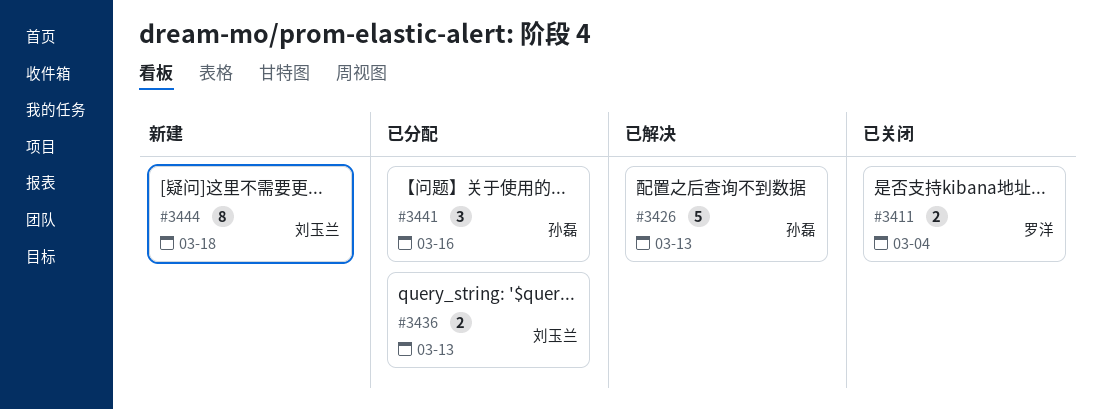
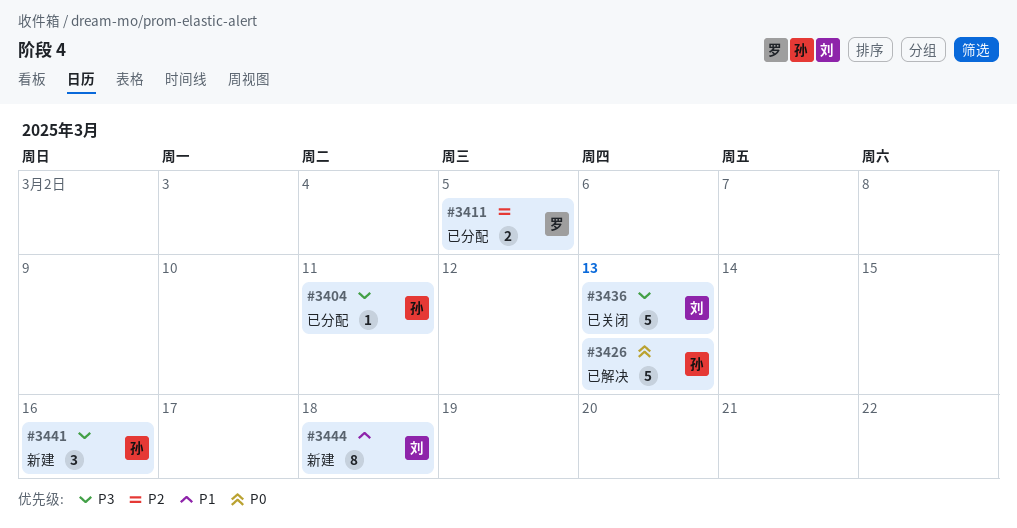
#3404: none -> present
#3411, status: 已关闭 -> 已分配
#3411, due: Mar 4 -> Mar 5
#3436, status: 已分配 -> 已关闭
#3436, estimate: 2 -> 5
#3441, status: 已分配 -> 新建

